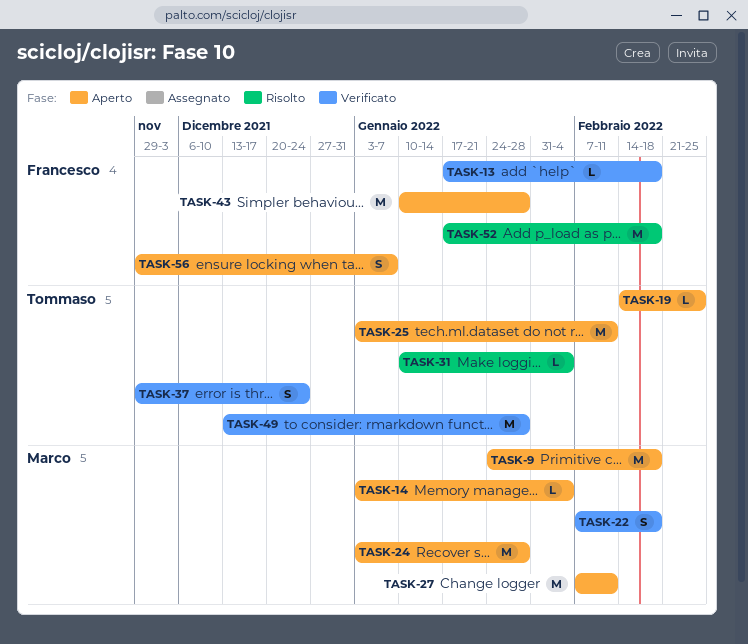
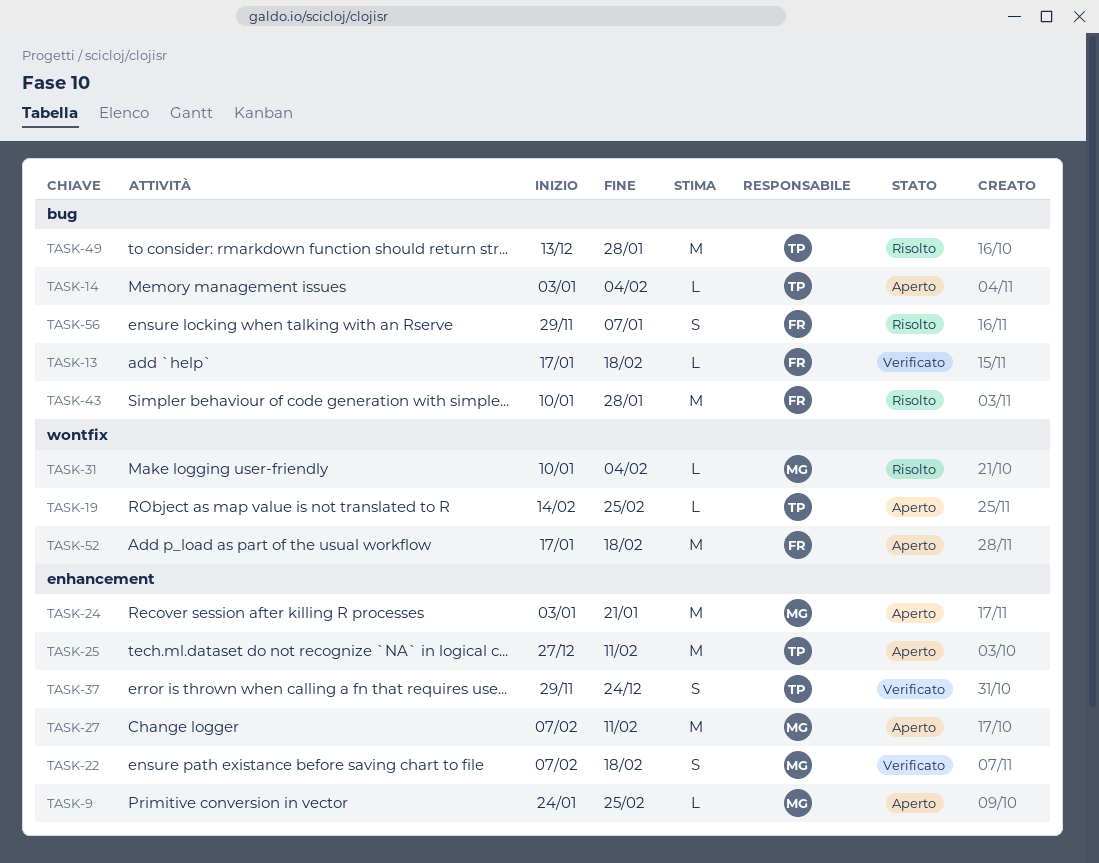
TASK-9, estimate: M -> L
TASK-9, due: Feb 18 -> Feb 25
TASK-14, owner: Marco -> Tommaso
TASK-24, due: Jan 28 -> Jan 21
TASK-25, start: Jan 3 -> Dec 27
TASK-31, owner: Tommaso -> Marco
TASK-43, status: Aperto -> Risolto
TASK-49, status: Verificato -> Risolto
TASK-52, status: Risolto -> Aperto
TASK-56, status: Aperto -> Risolto

